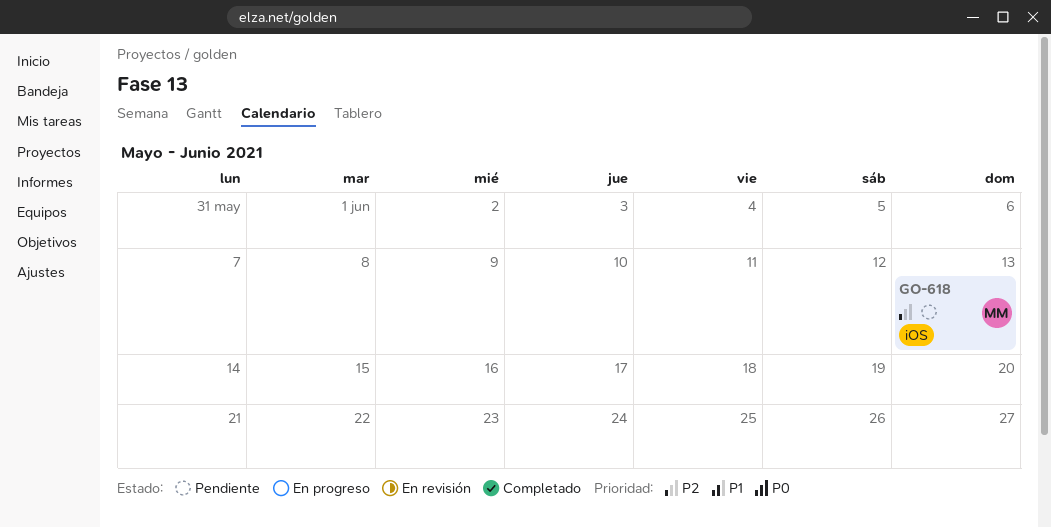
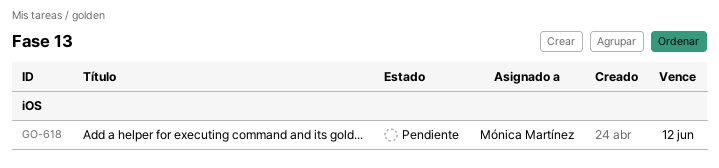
GO-618, due: Jun 13 -> Jun 12

